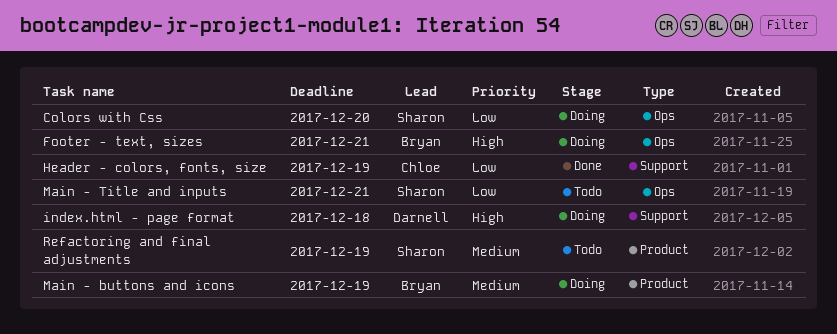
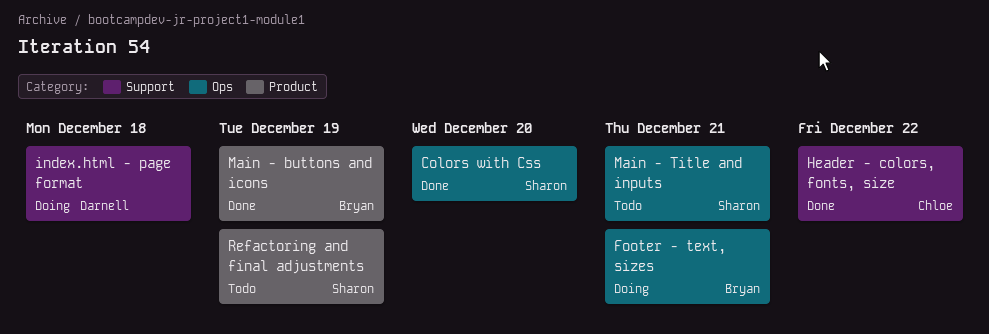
Colors with Css, status: Doing -> Done
Header - colors, fonts, size, due: Dec 19 -> Dec 22
Main - buttons and icons, status: Doing -> Done

